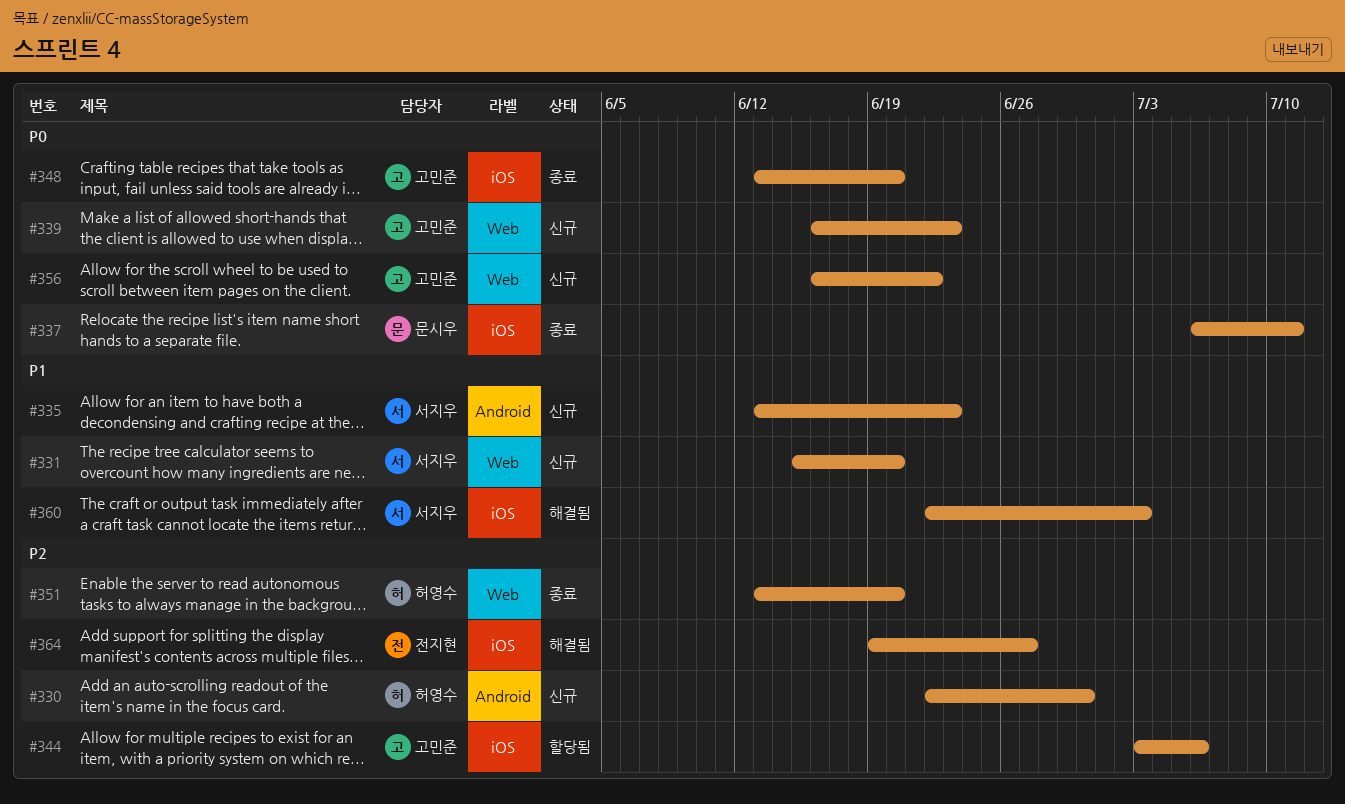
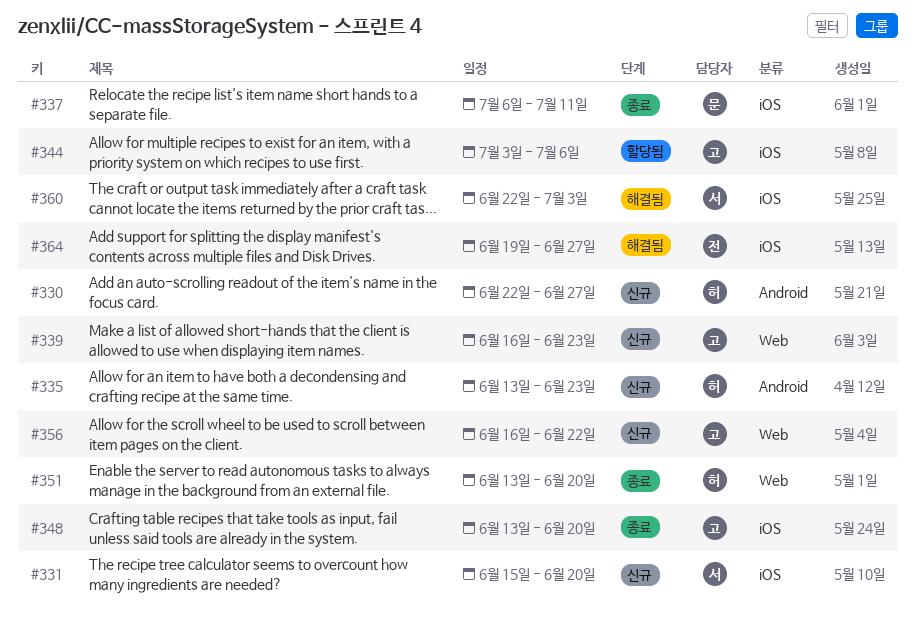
#330, due: Jun 30 -> Jun 27
#331, label: Web -> iOS
#335, owner: 서지우 -> 허영수

